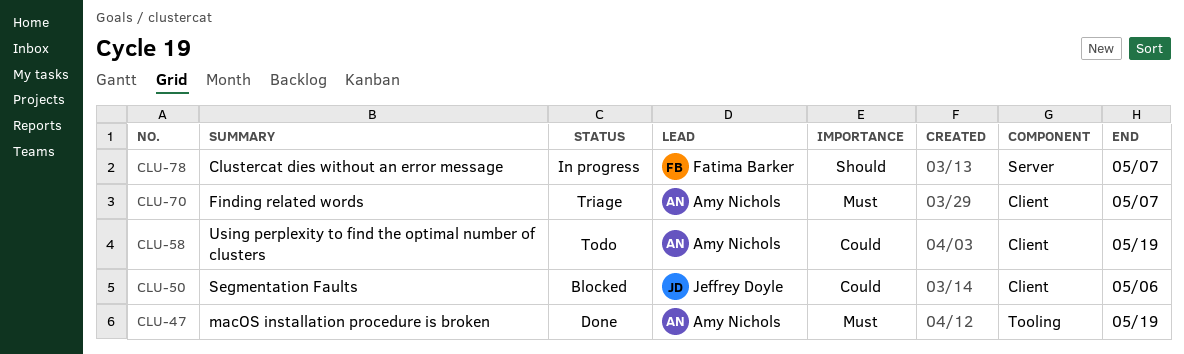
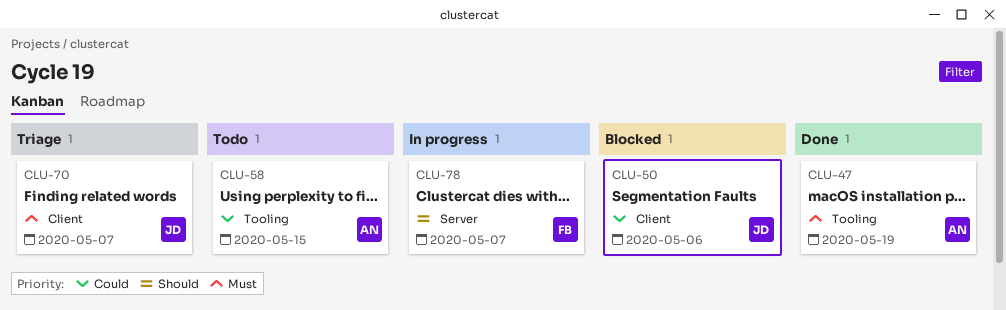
CLU-58, label: Client -> Tooling
CLU-58, due: May 19 -> May 15
CLU-70, owner: Amy Nichols -> Jeffrey Doyle

